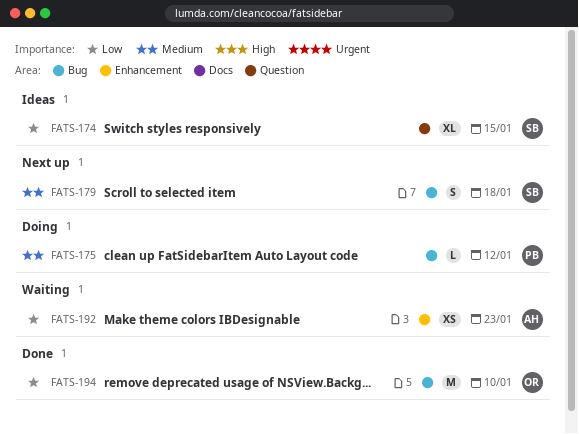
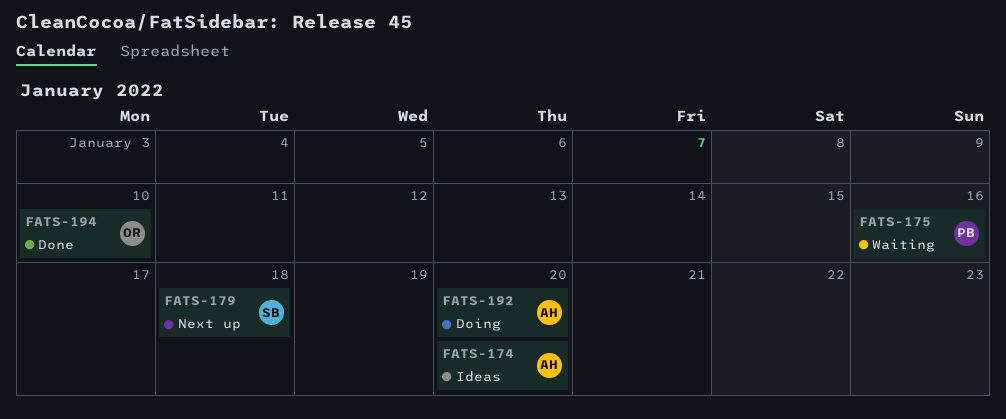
FATS-174, owner: SB -> AH
FATS-174, due: Jan 15 -> Jan 20
FATS-175, status: Doing -> Waiting
FATS-175, due: Jan 12 -> Jan 16
FATS-192, status: Waiting -> Doing
FATS-192, due: Jan 23 -> Jan 20

